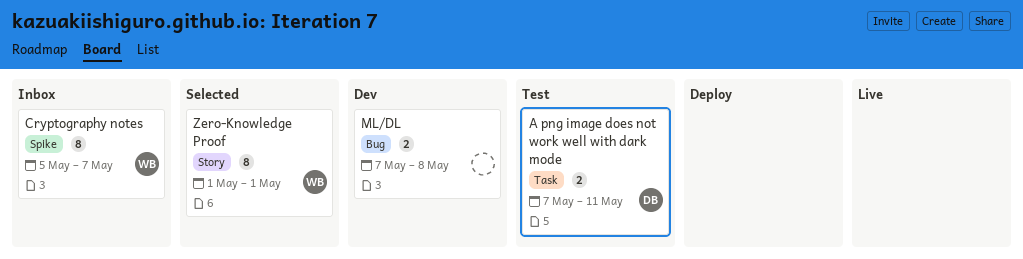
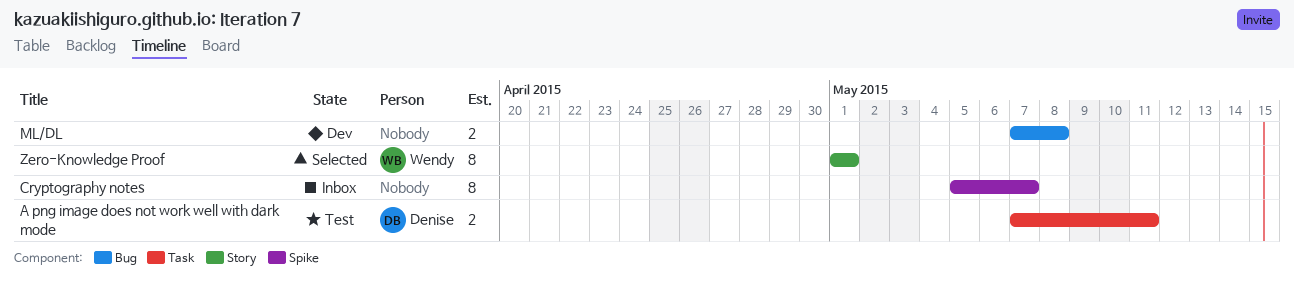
Cryptography notes, owner: Wendy -> none

